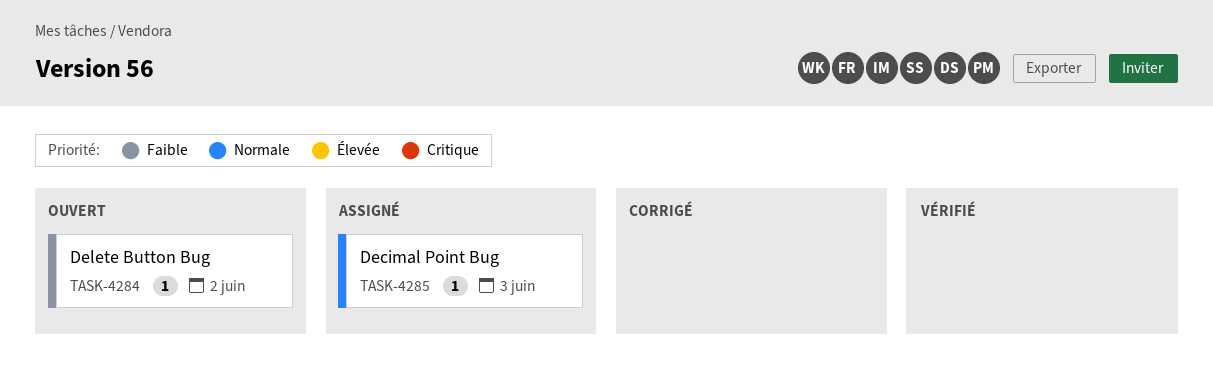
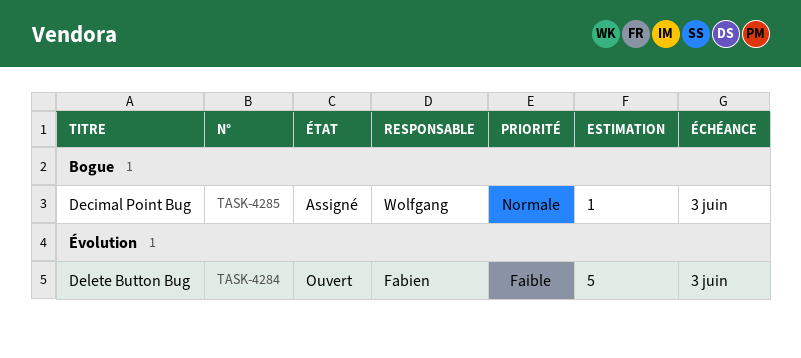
TASK-4284, estimate: 1 -> 5
TASK-4284, due: Jun 2 -> Jun 3

